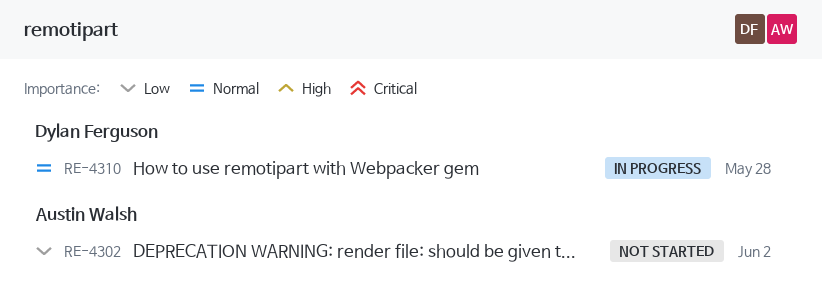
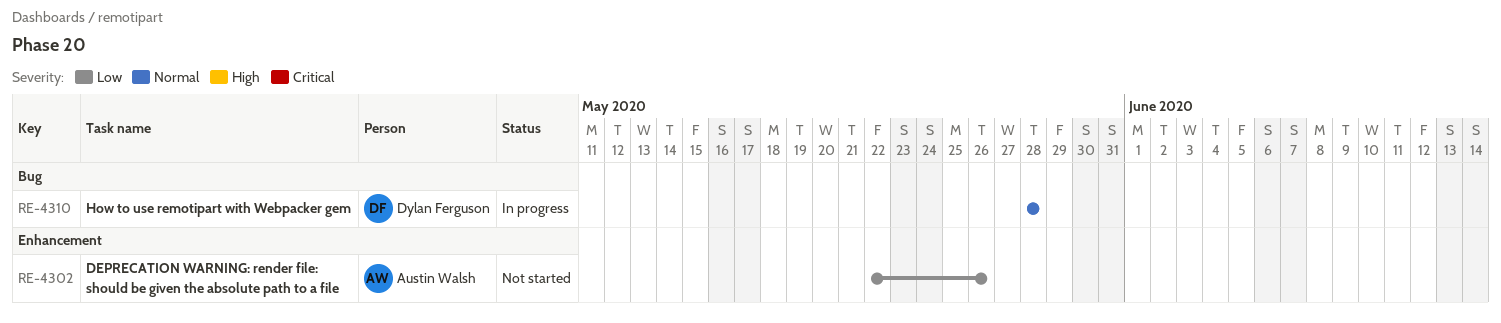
RE-4302, due: Jun 2 -> May 26

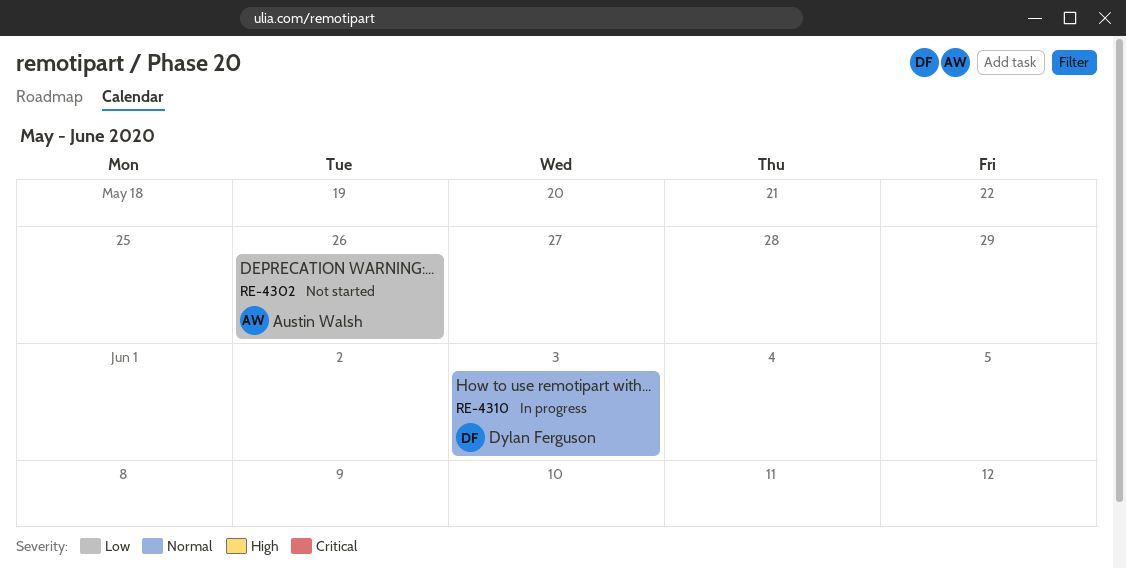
RE-4310, due: May 28 -> Jun 3

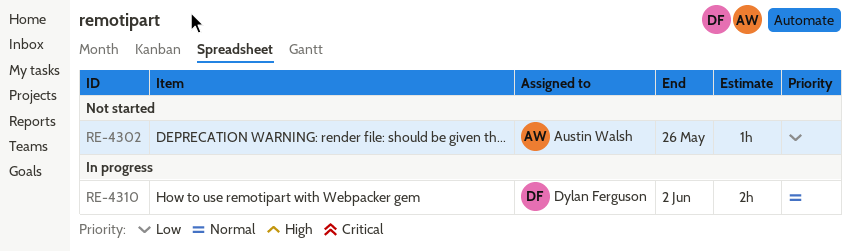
RE-4310, due: Jun 3 -> Jun 2

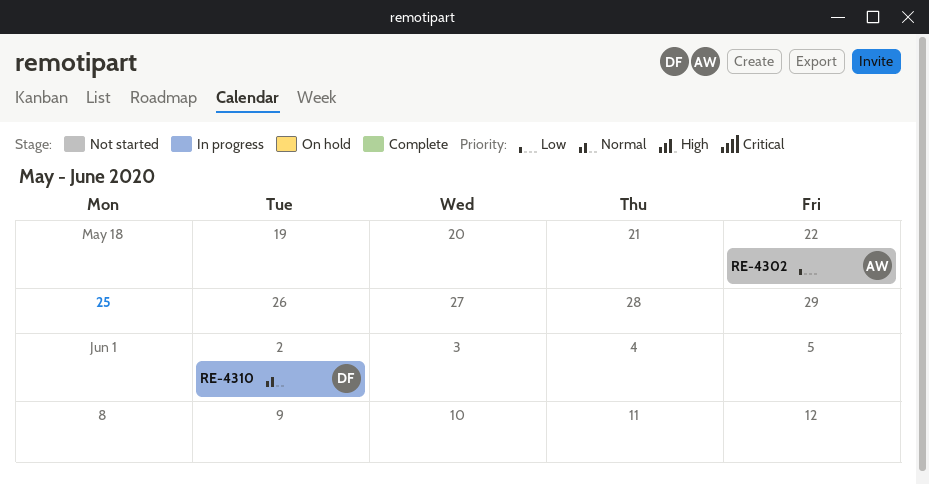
RE-4302, due: May 26 -> May 22

